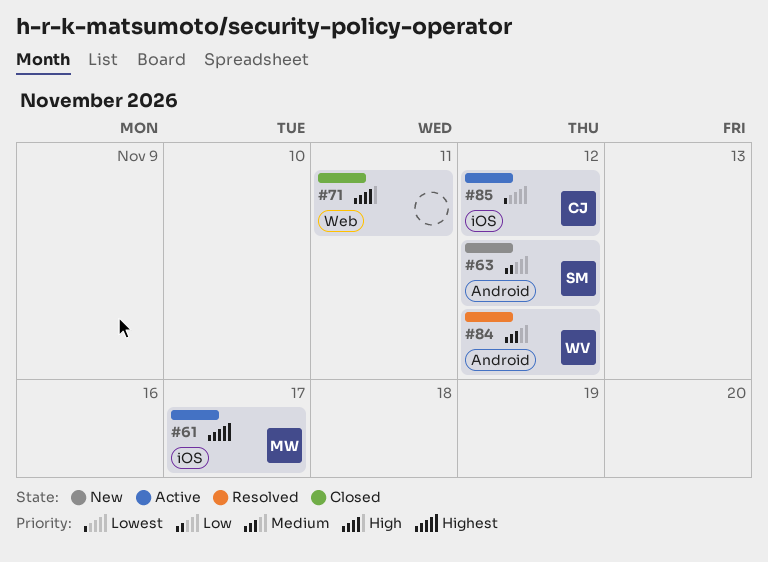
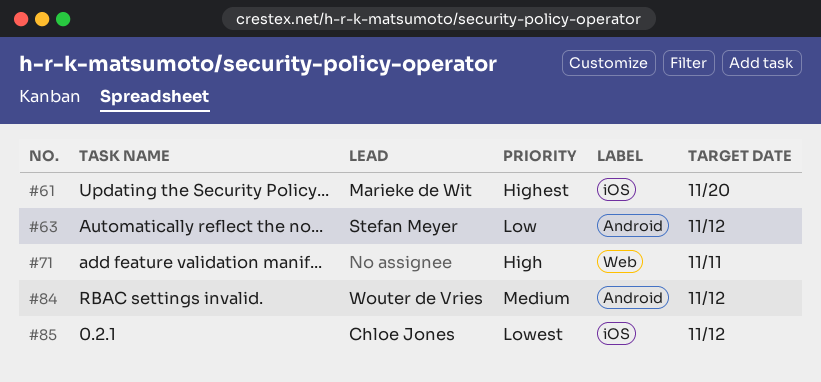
#61, due: Nov 17 -> Nov 20

